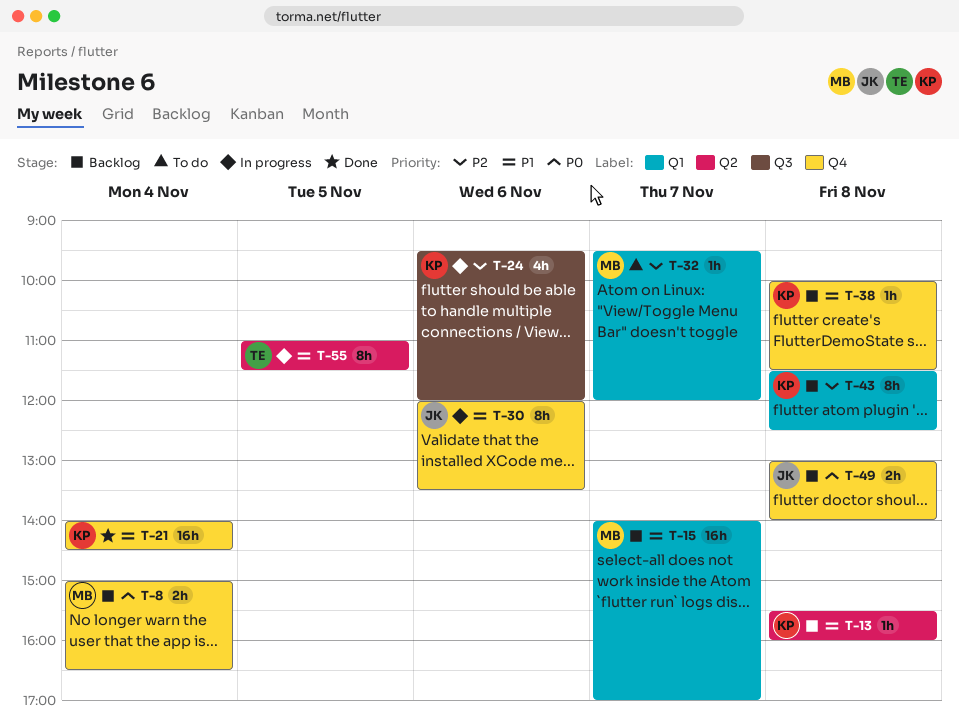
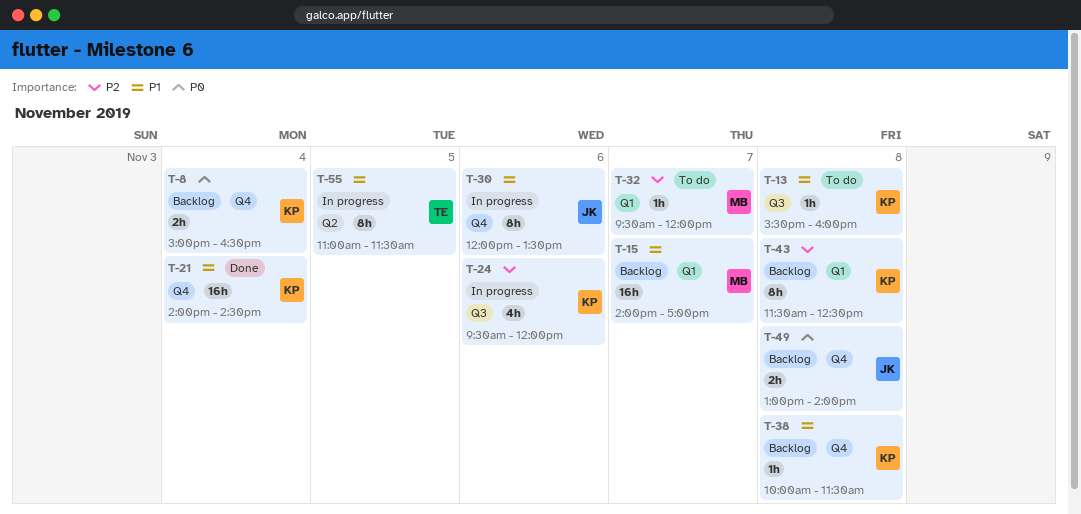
T-8, owner: MB -> KP
T-13, status: Backlog -> To do
T-13, label: Q2 -> Q3

